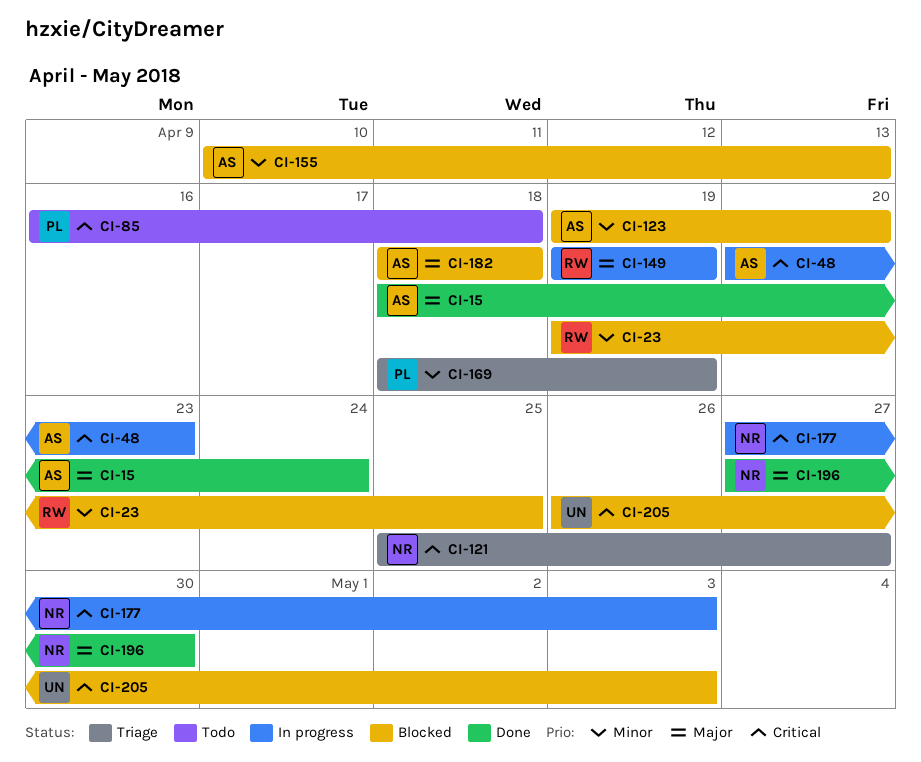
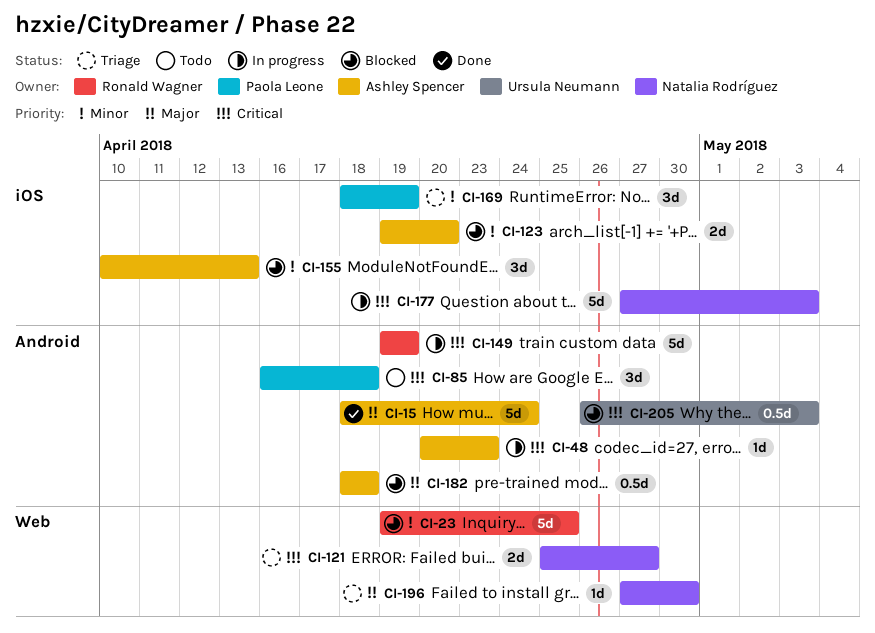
CI-149, priority: Major -> Critical
CI-196, status: Done -> Triage

